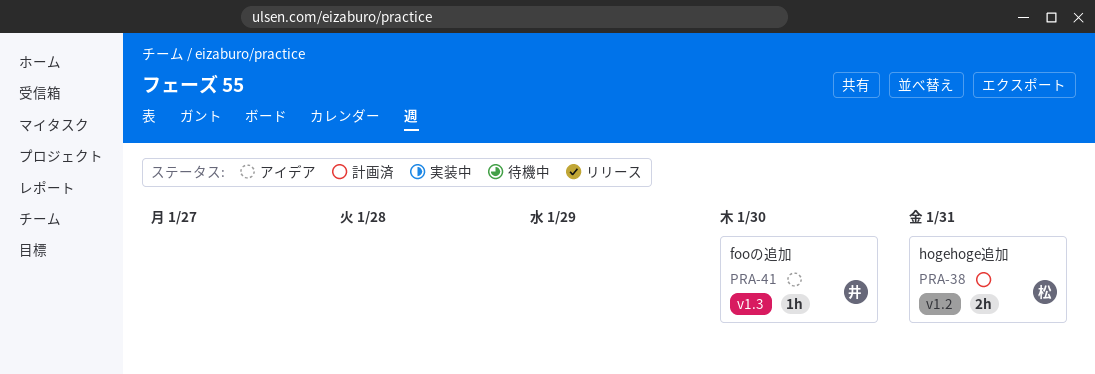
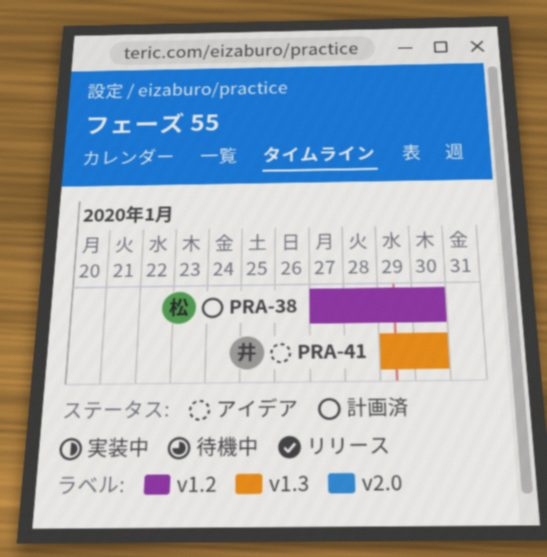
PRA-38, due: Jan 31 -> Jan 30

